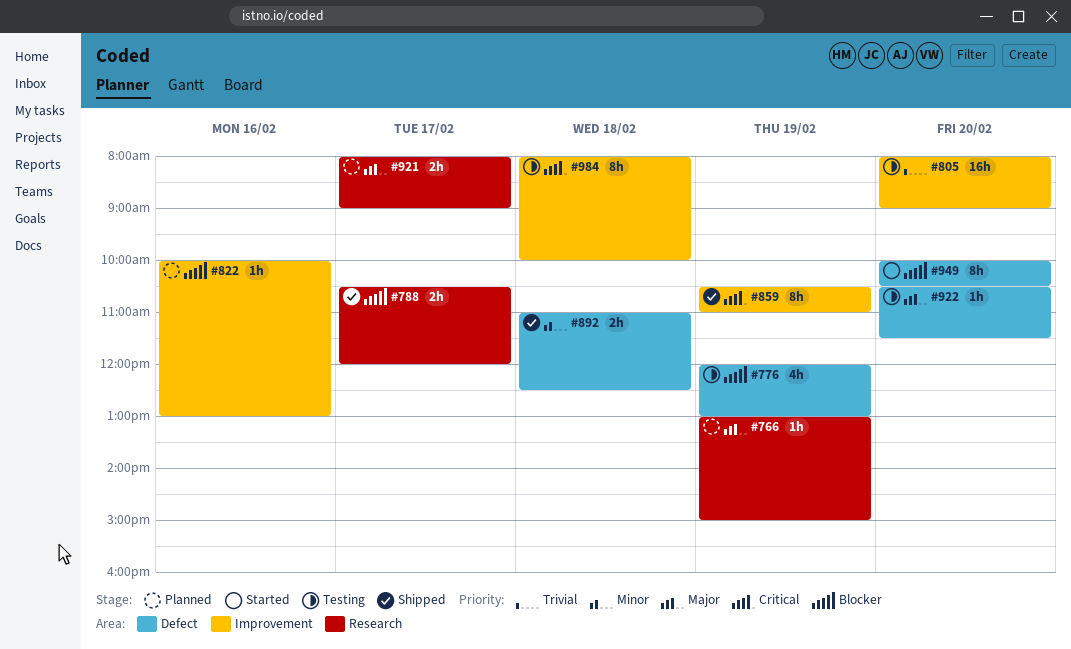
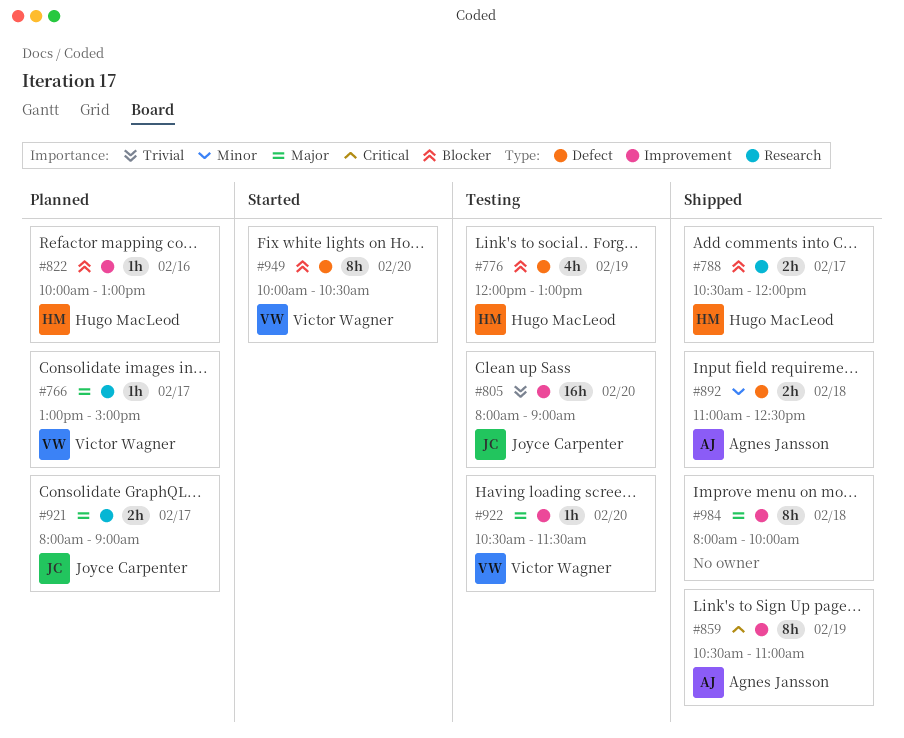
#766, day: Feb 19 -> Feb 17
#922, label: Defect -> Improvement
#984, status: Testing -> Shipped
#984, priority: Critical -> Major

